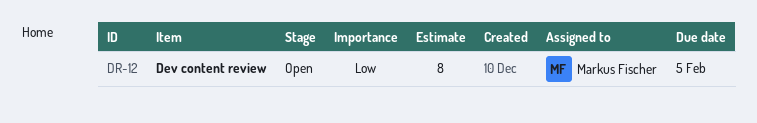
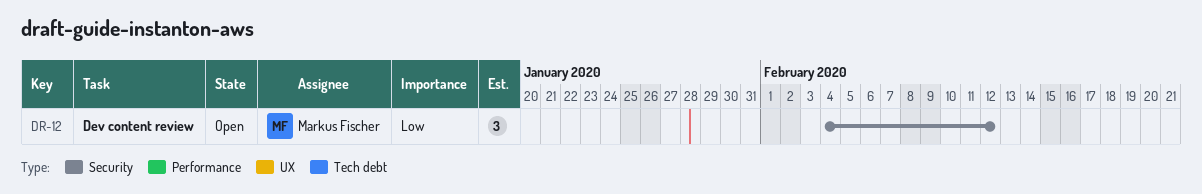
DR-12, estimate: 8 -> 3
DR-12, due: Feb 5 -> Feb 12

